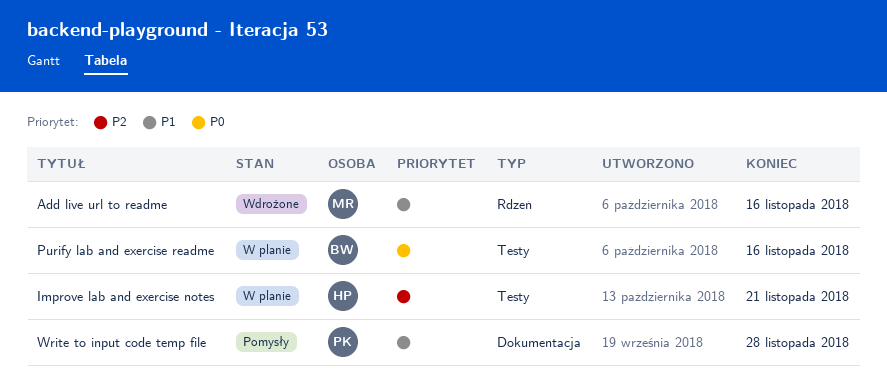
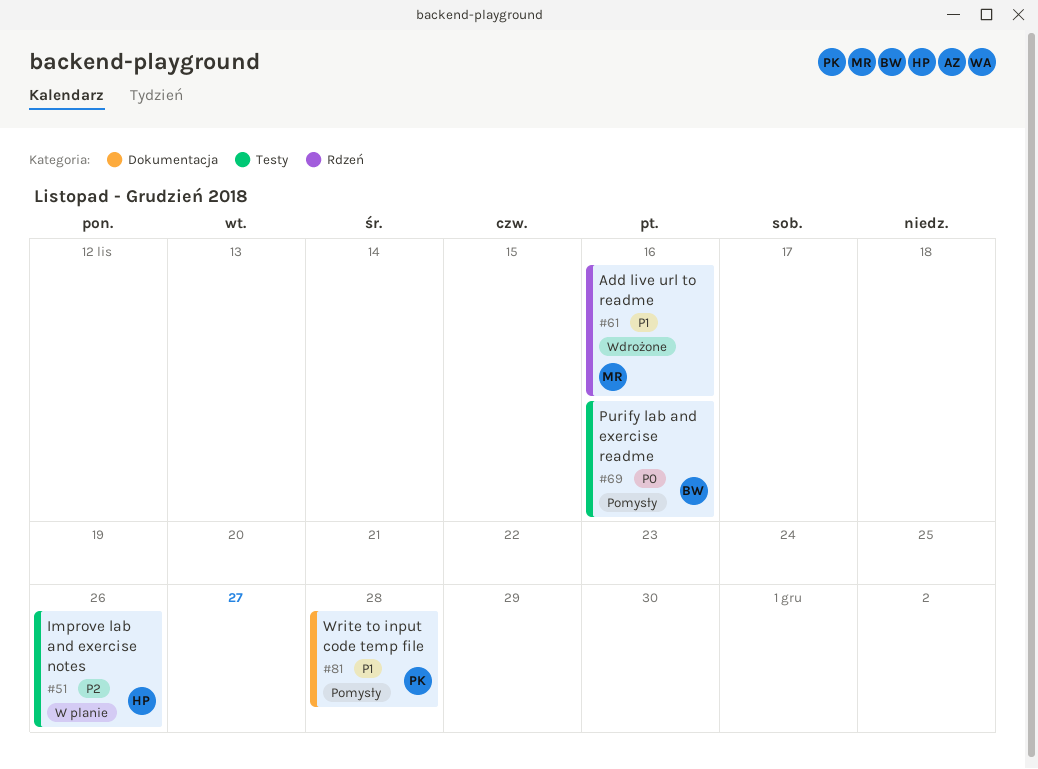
Improve lab and exercise notes, due: Nov 21 -> Nov 26
Purify lab and exercise readme, status: W planie -> Pomysły

